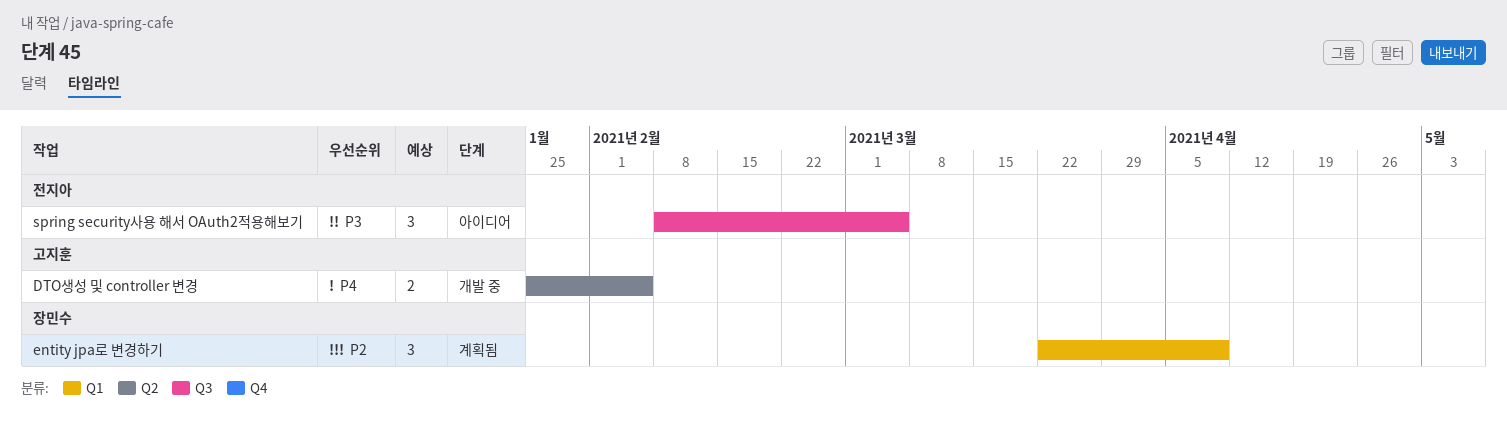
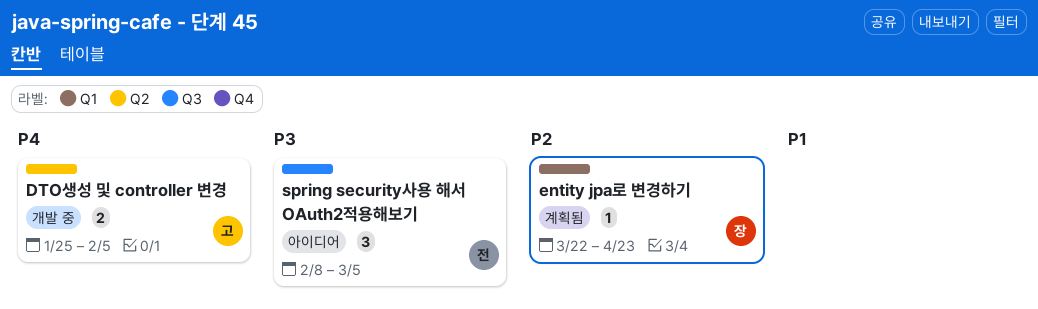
entity jpa로 변경하기, estimate: 3 -> 1
entity jpa로 변경하기, due: Apr 9 -> Apr 23

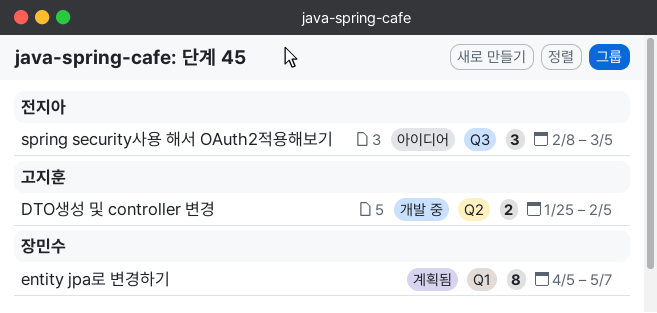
entity jpa로 변경하기, estimate: 1 -> 8
entity jpa로 변경하기, start: Mar 22 -> Apr 5
entity jpa로 변경하기, due: Apr 23 -> May 7

